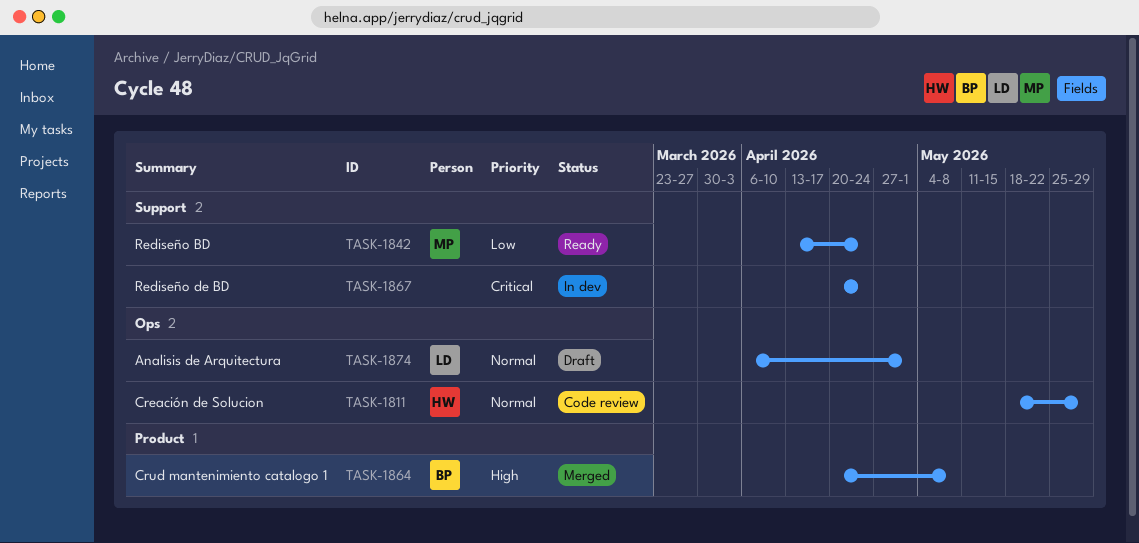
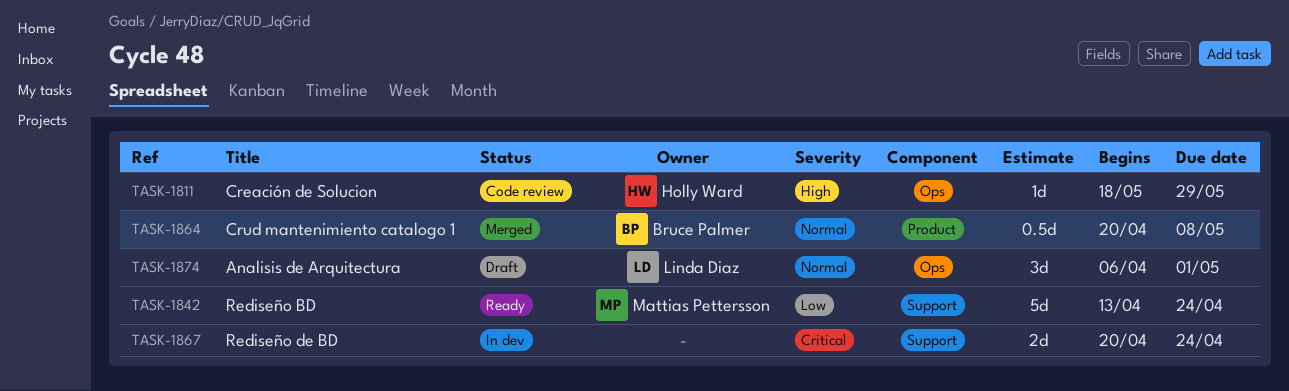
TASK-1811, priority: Normal -> High
TASK-1864, priority: High -> Normal

